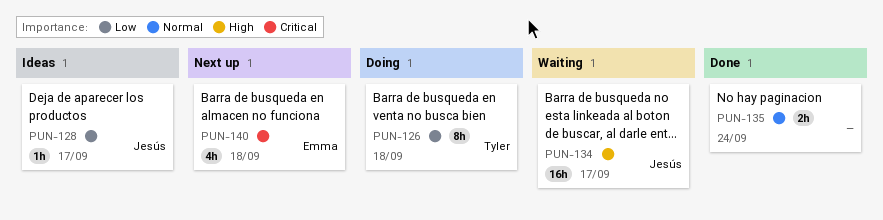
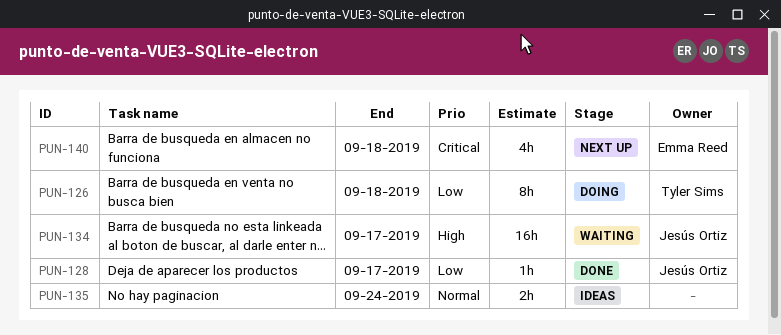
PUN-128, status: Ideas -> Done
PUN-135, status: Done -> Ideas

